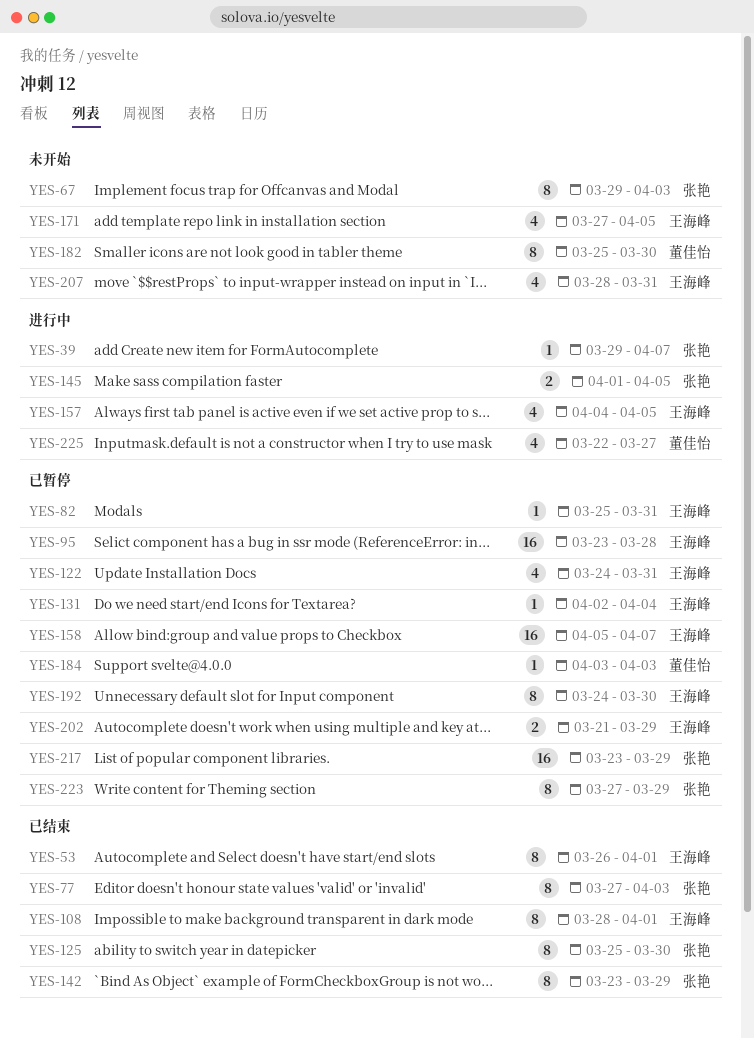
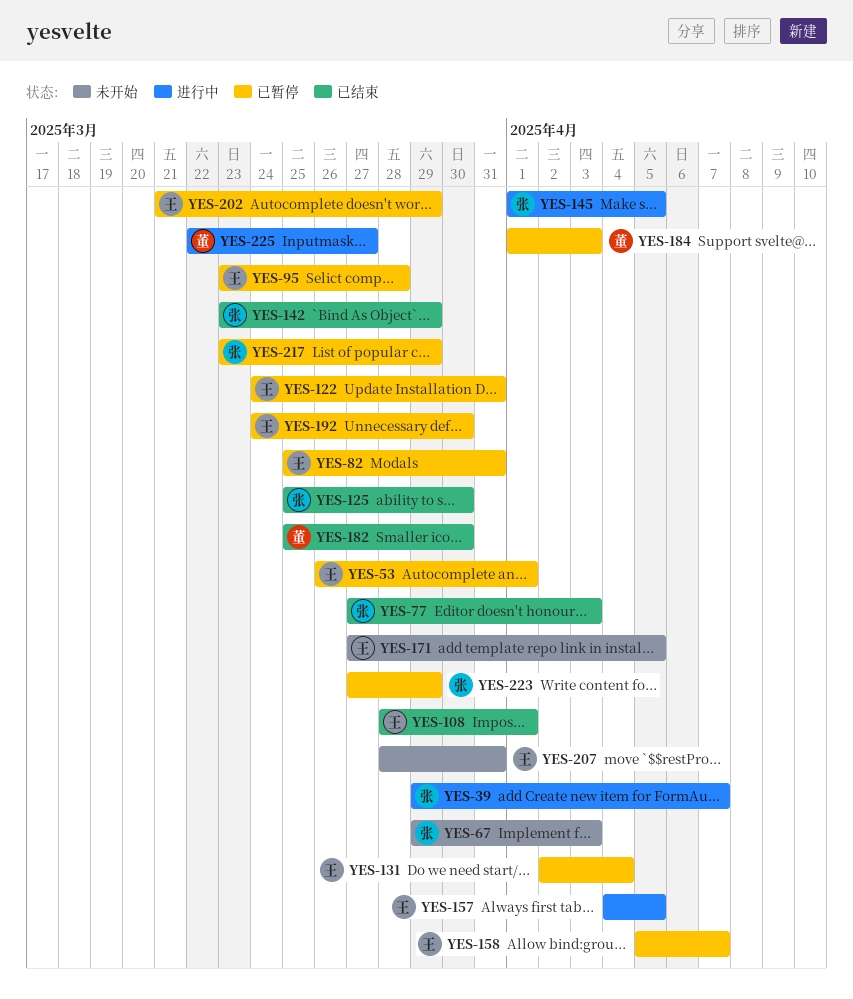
YES-53, status: 已结束 -> 已暂停
YES-182, status: 未开始 -> 已结束
YES-184, start: Apr 3 -> Apr 1

